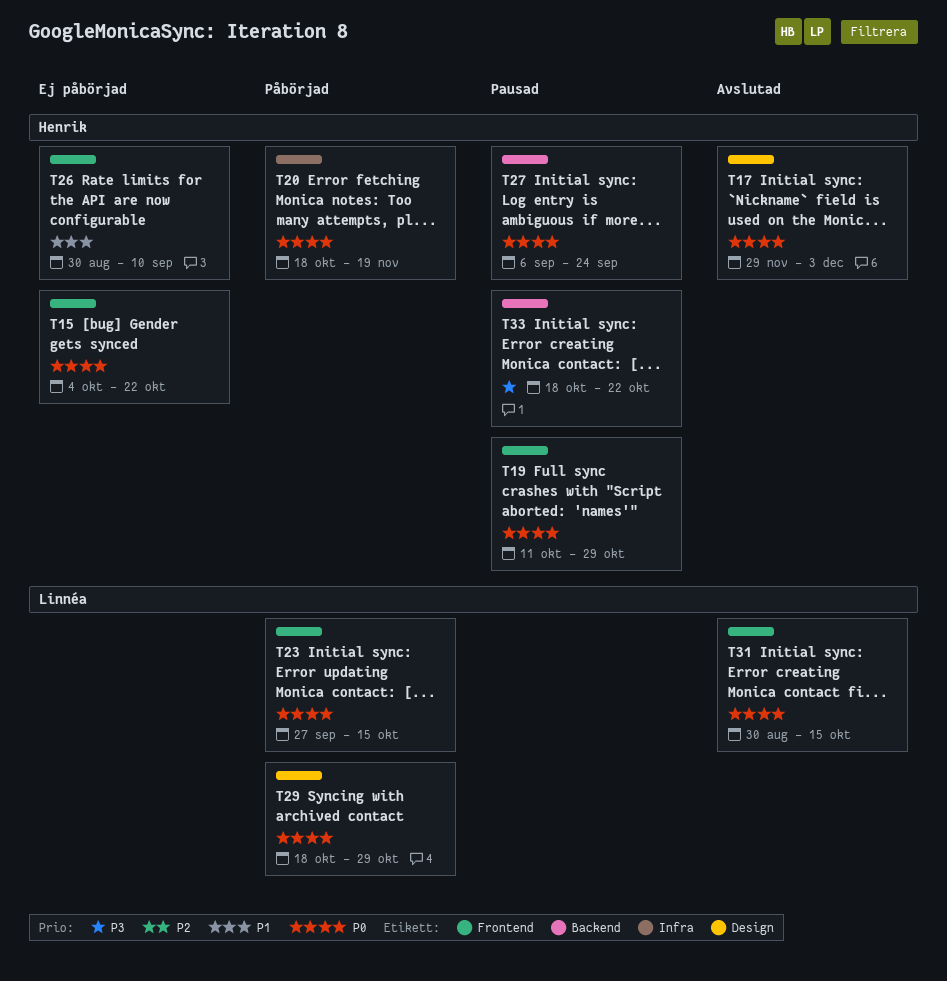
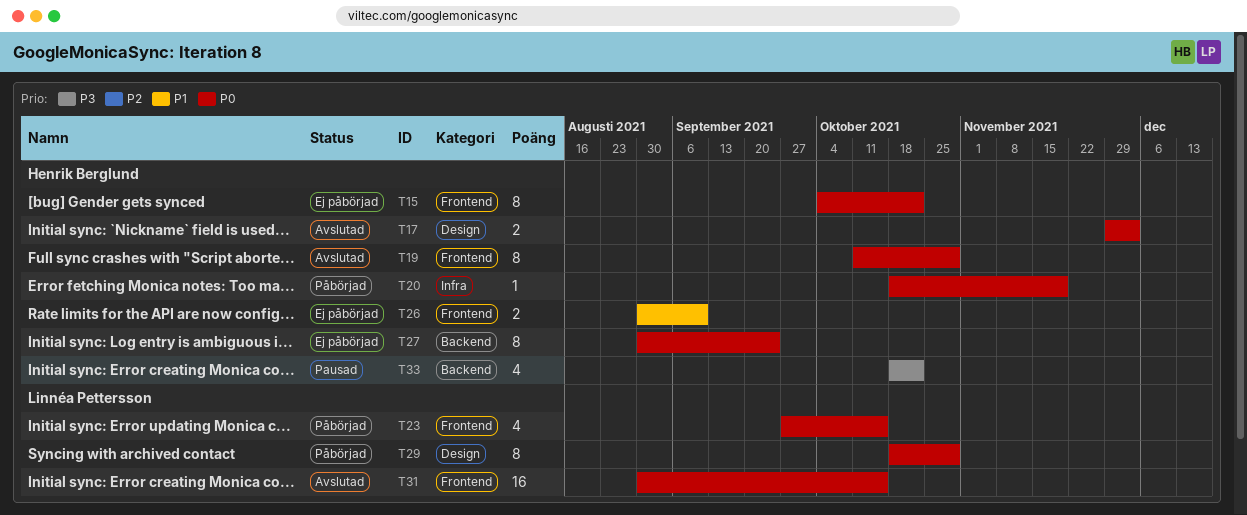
T19, status: Pausad -> Avslutad
T27, status: Pausad -> Ej påbörjad
T27, start: Sep 6 -> Aug 30

